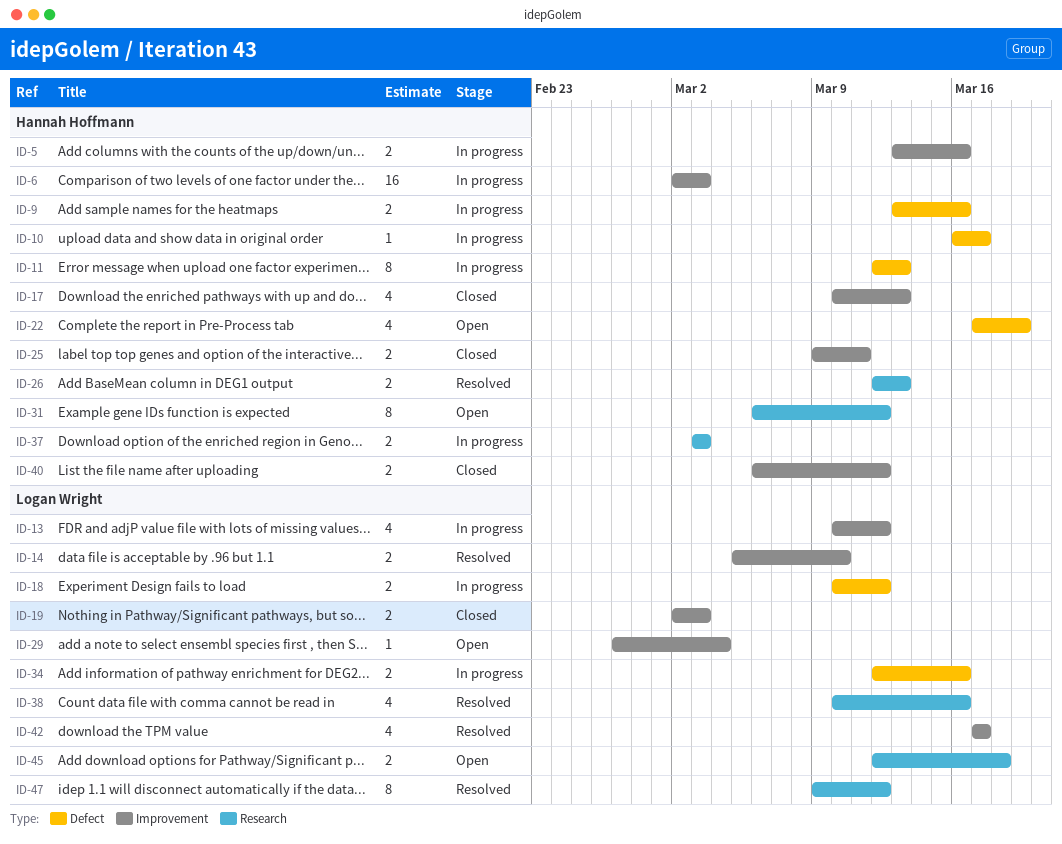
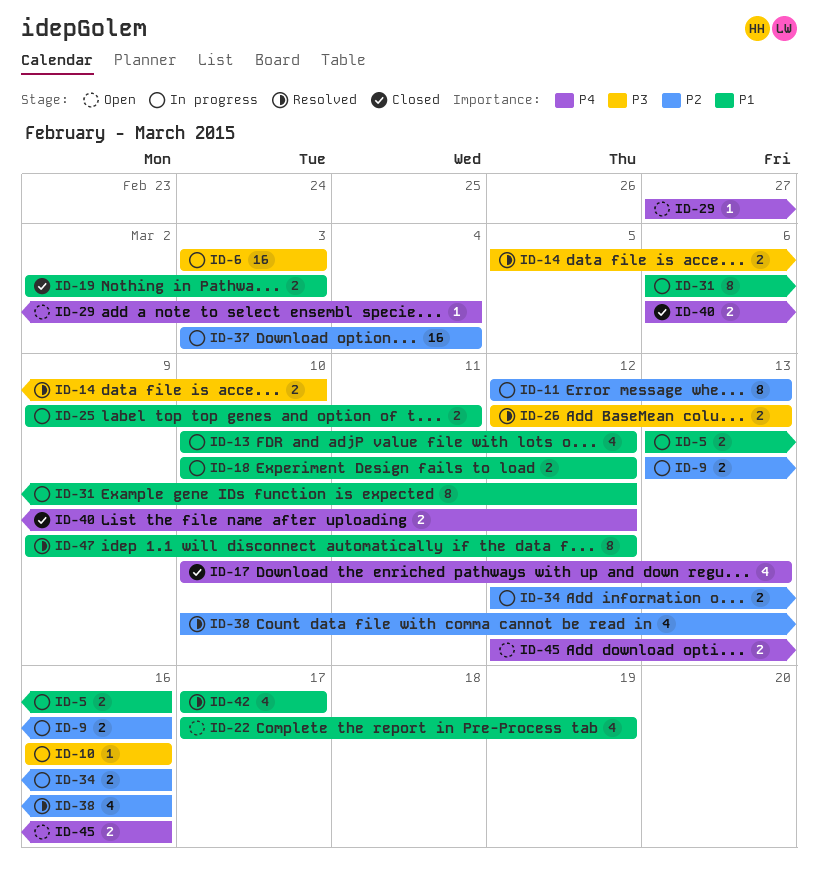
ID-6, start: Mar 2 -> Mar 3
ID-10, due: Mar 17 -> Mar 16
ID-25, status: Closed -> In progress
ID-31, status: Open -> In progress
ID-37, estimate: 2 -> 16
ID-37, due: Mar 3 -> Mar 4
ID-45, due: Mar 18 -> Mar 16

